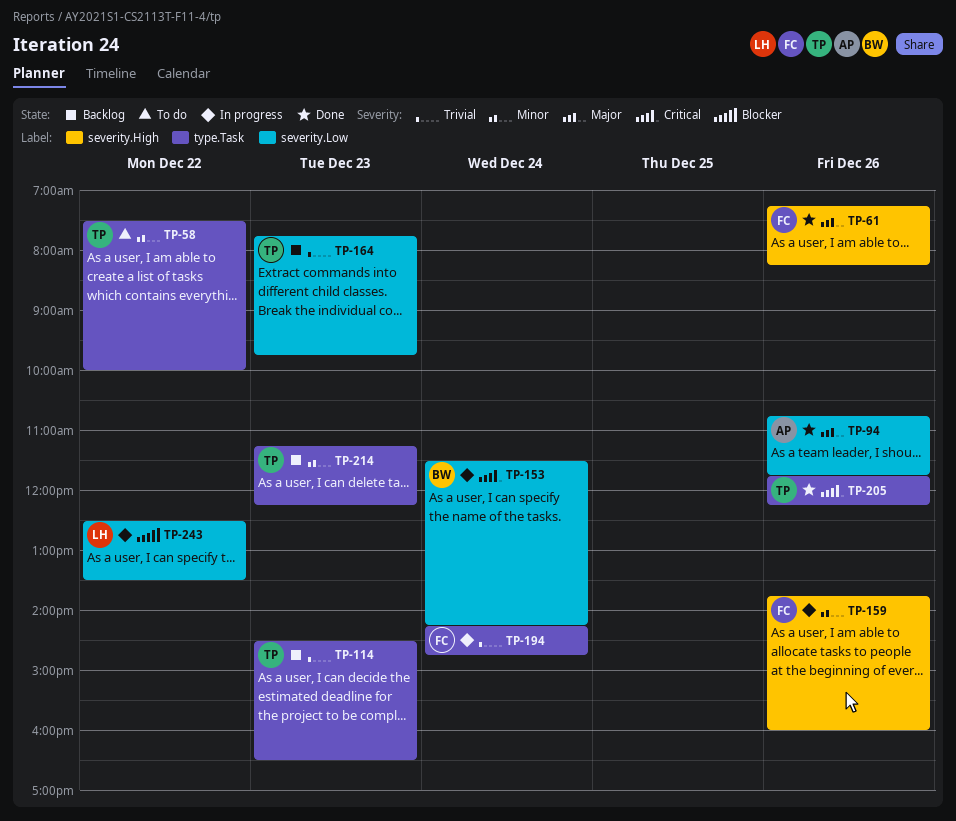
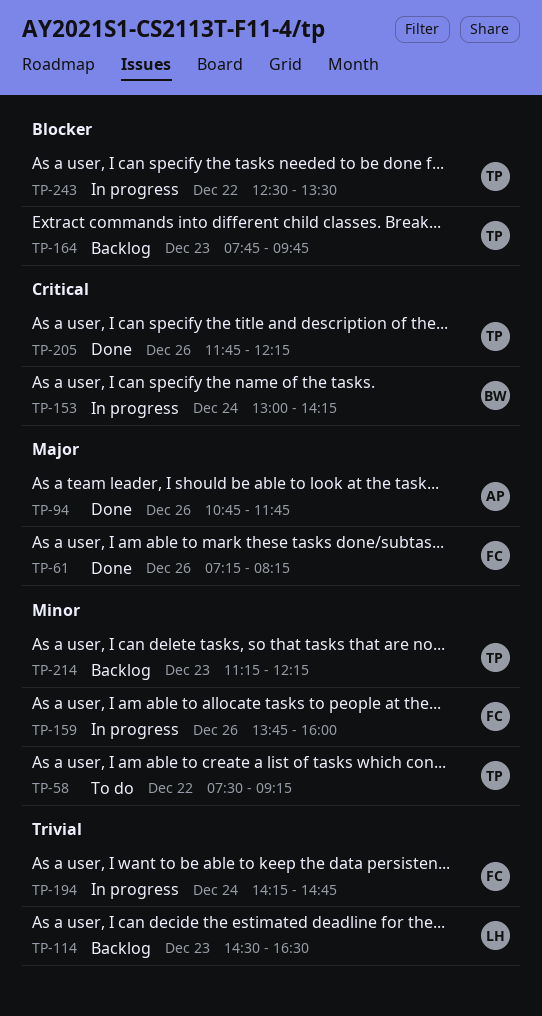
TP-58, ends: 10:00 -> 09:15
TP-114, owner: TP -> LH
TP-153, begins: 11:30 -> 13:00
TP-164, priority: Trivial -> Blocker
TP-243, owner: LH -> TP

